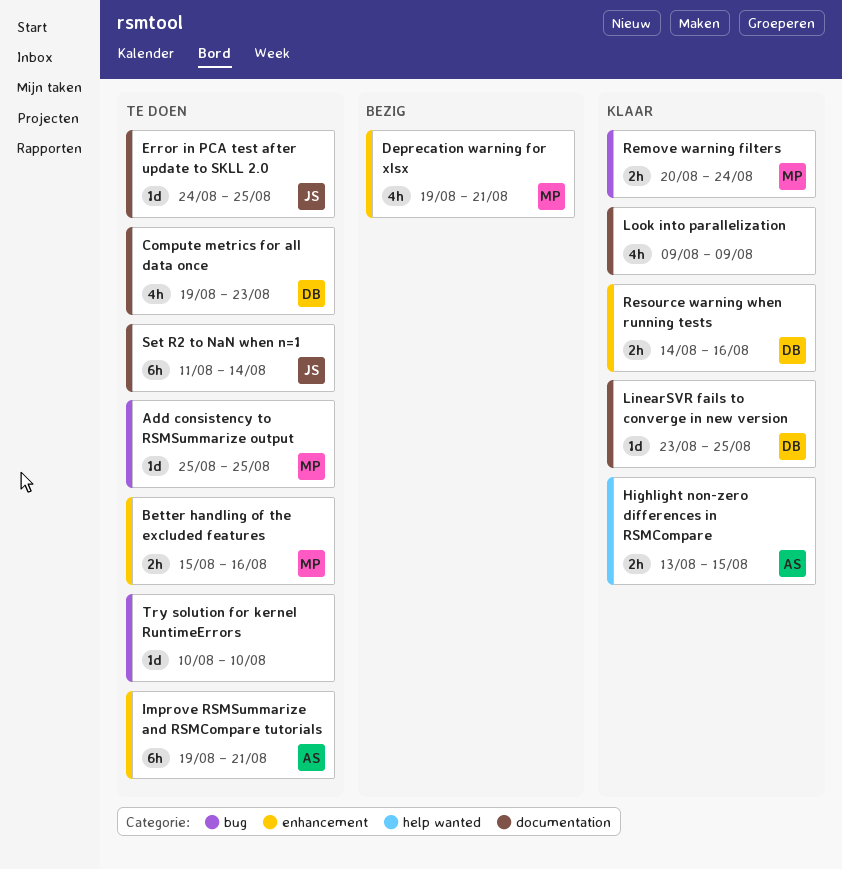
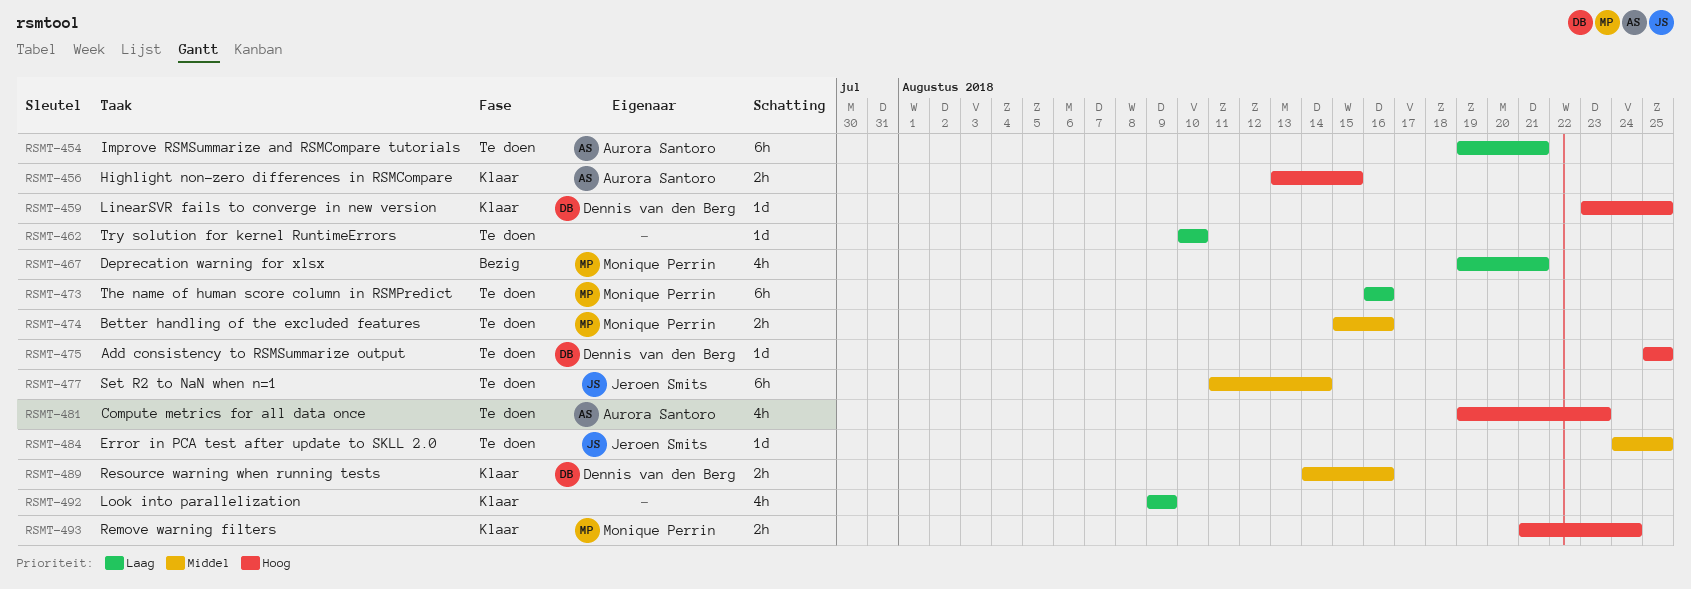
Add consistency to RSMSummarize output, owner: Monique Perrin -> Dennis van den Berg
Compute metrics for all data once, owner: Dennis van den Berg -> Aurora Santoro
Remove warning filters, start: Aug 20 -> Aug 21
The name of human score column in RSMPredict: none -> present

